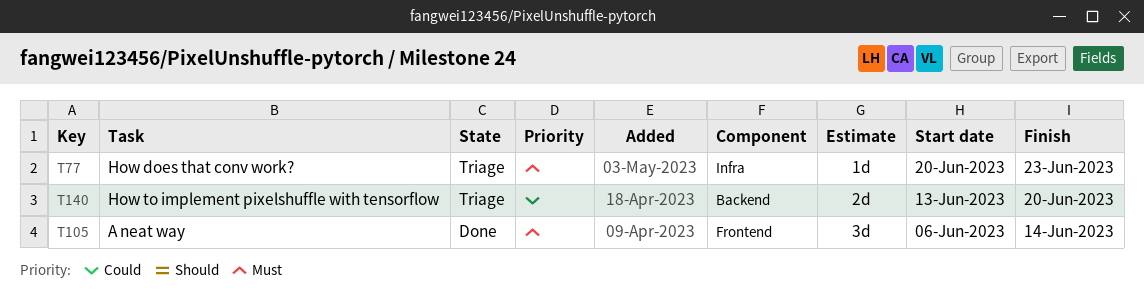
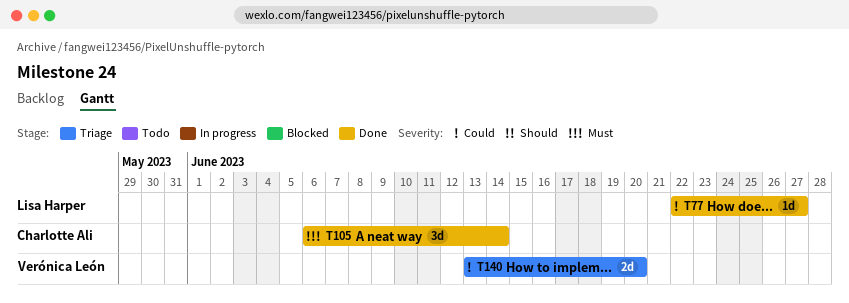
T77, status: Triage -> Done
T77, priority: Must -> Could
T77, start: Jun 20 -> Jun 22
T77, due: Jun 23 -> Jun 27

